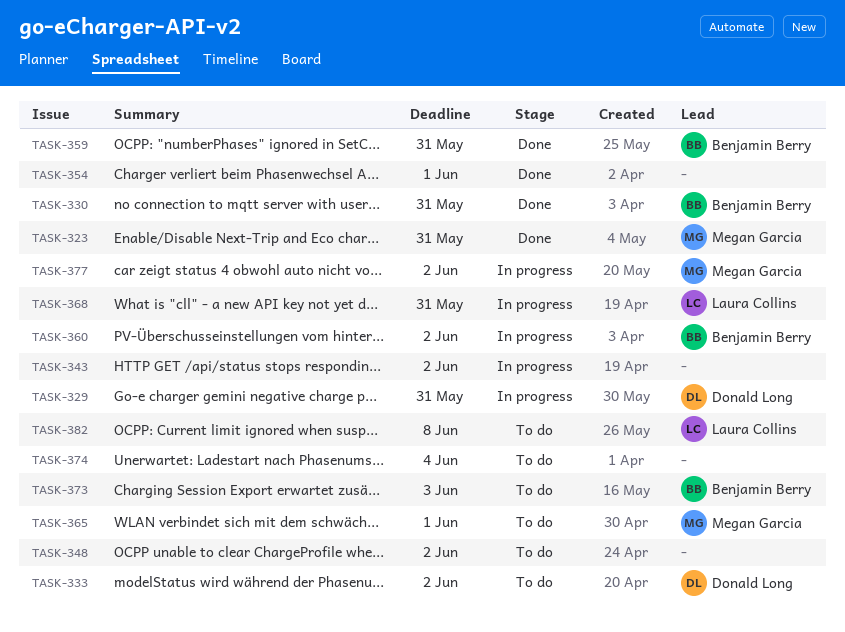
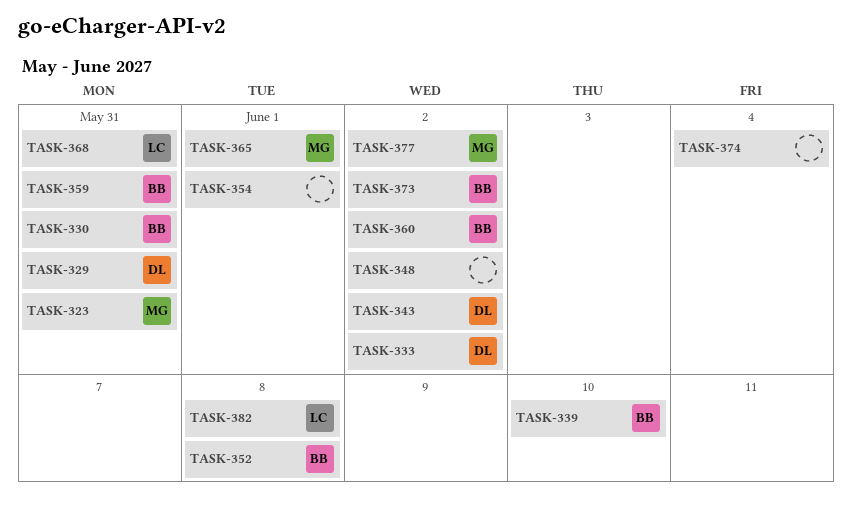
TASK-339: none -> present
TASK-343, owner: none -> Donald Long
TASK-352: none -> present
TASK-373, due: Jun 3 -> Jun 2

